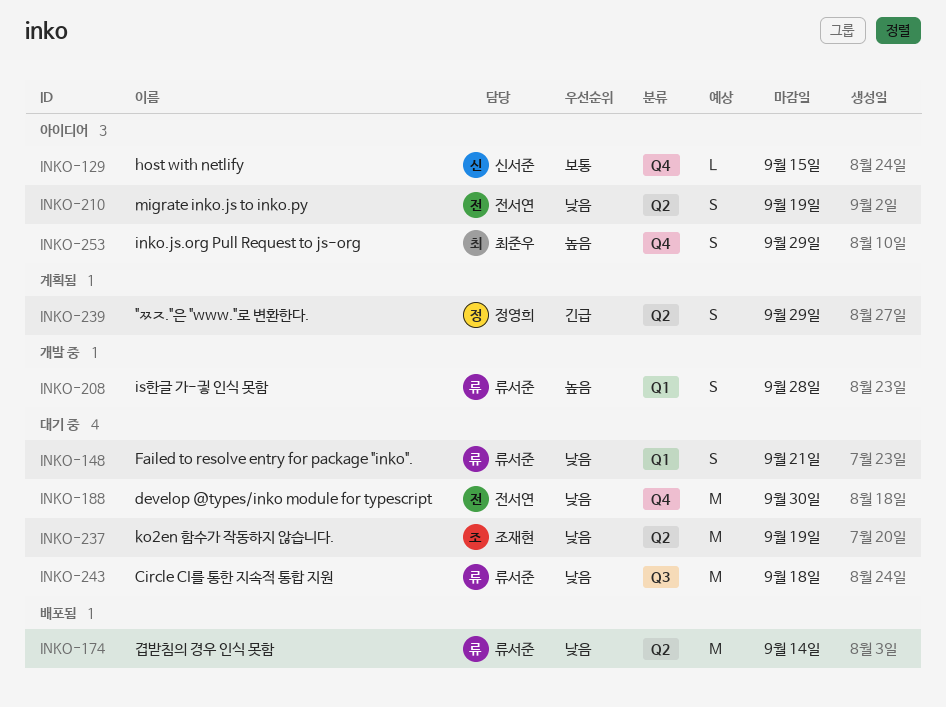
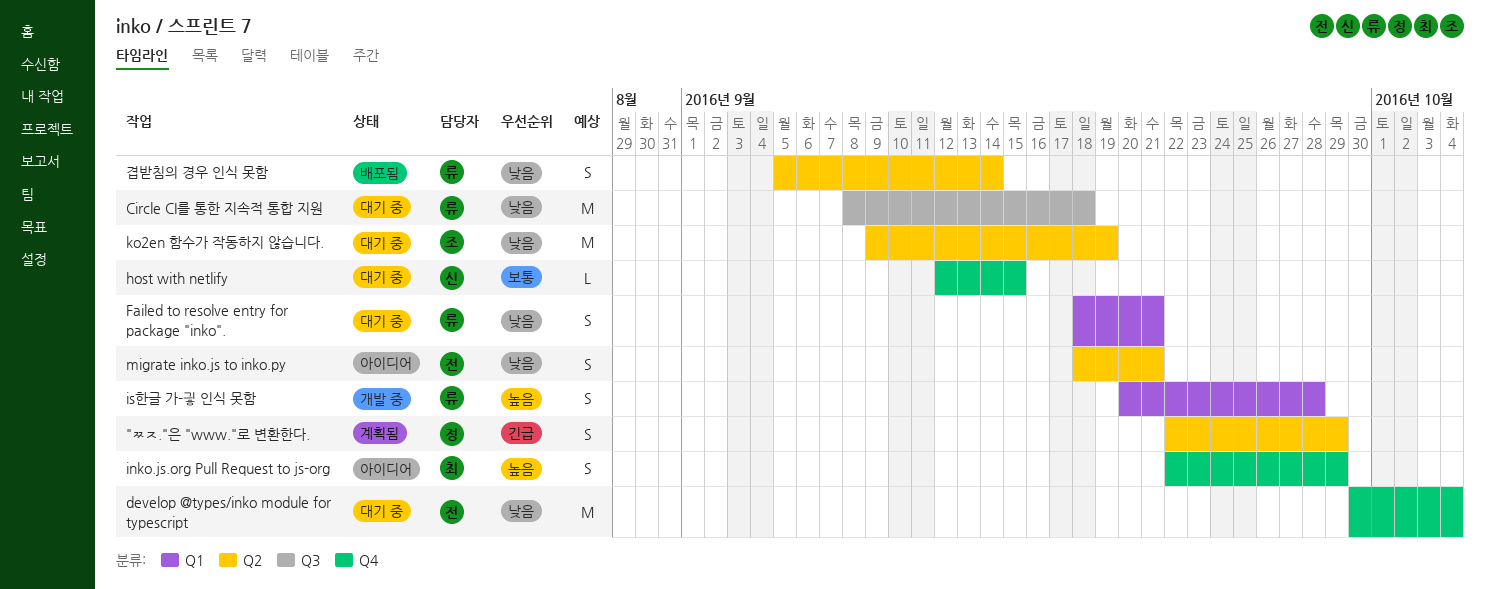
develop @types/inko module for typescript, due: Sep 30 -> Oct 4
host with netlify, status: 아이디어 -> 대기 중
migrate inko.js to inko.py, due: Sep 19 -> Sep 21
겹받침의 경우 인식 못함, estimate: M -> S

